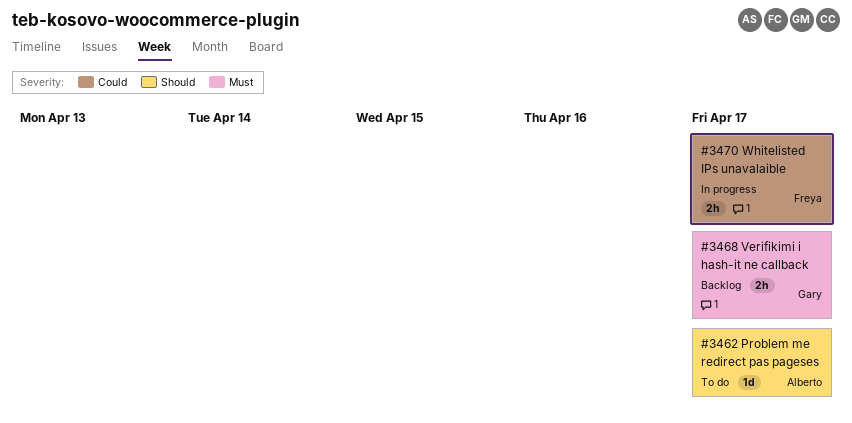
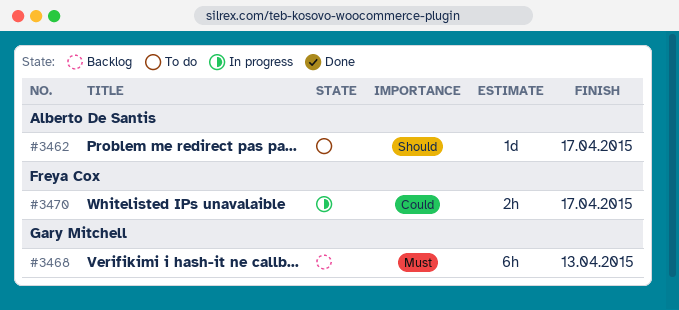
#3468, estimate: 2h -> 6h
#3468, due: Apr 17 -> Apr 13

